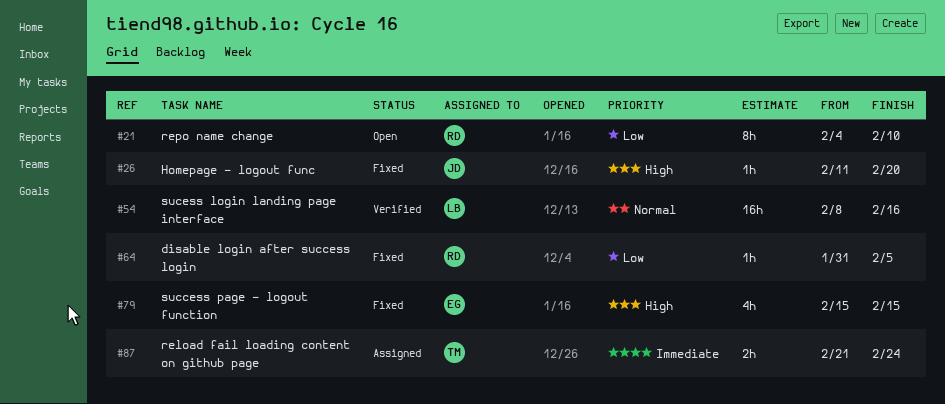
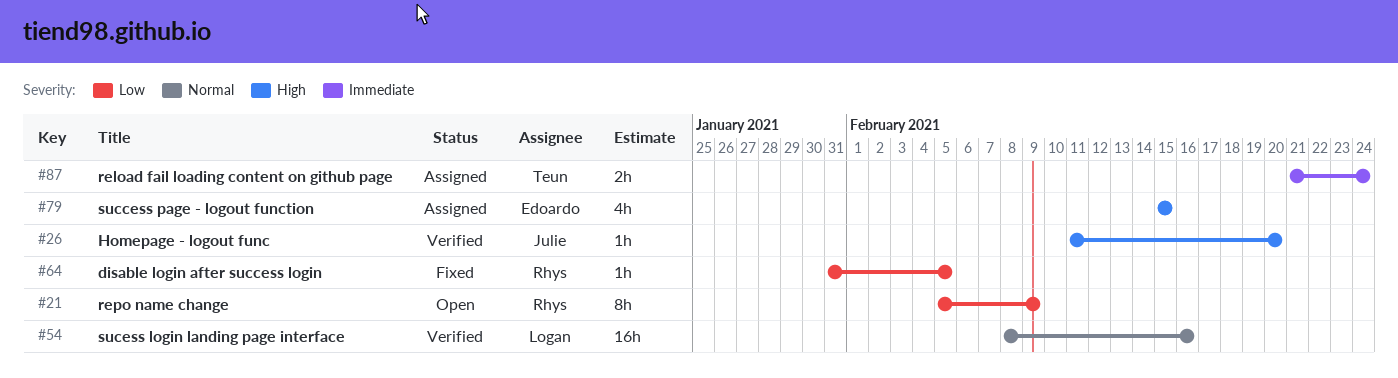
#21, start: Feb 4 -> Feb 5
#21, due: Feb 10 -> Feb 9
#26, status: Fixed -> Verified
#79, status: Fixed -> Assigned

